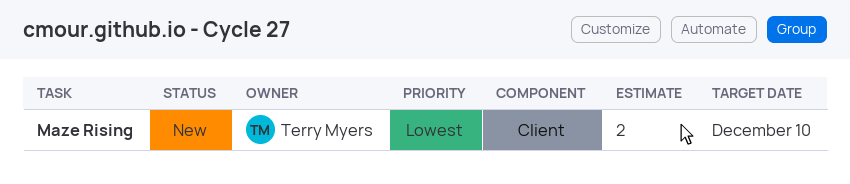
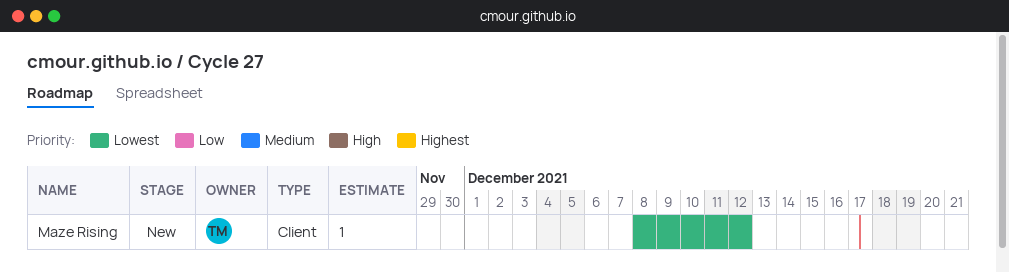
Maze Rising, estimate: 2 -> 1
Maze Rising, due: Dec 10 -> Dec 12

